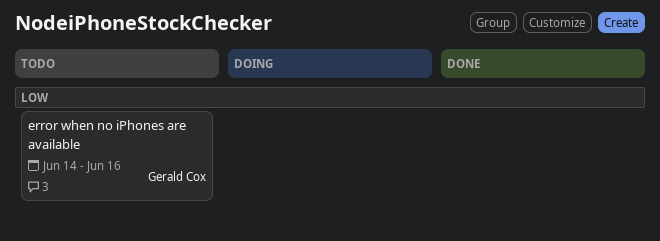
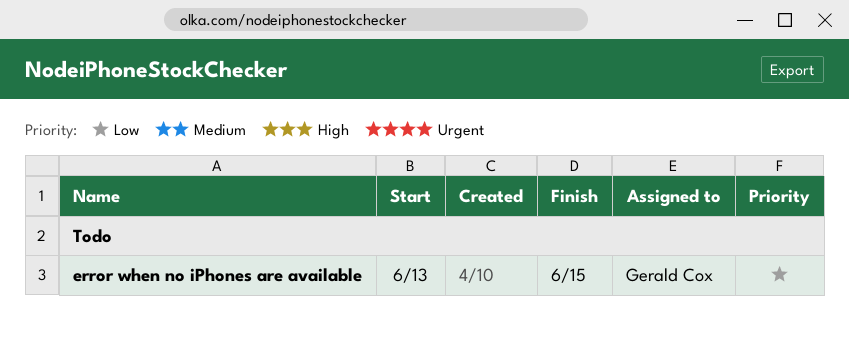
error when no iPhones are available, start: Jun 14 -> Jun 13
error when no iPhones are available, due: Jun 16 -> Jun 15

